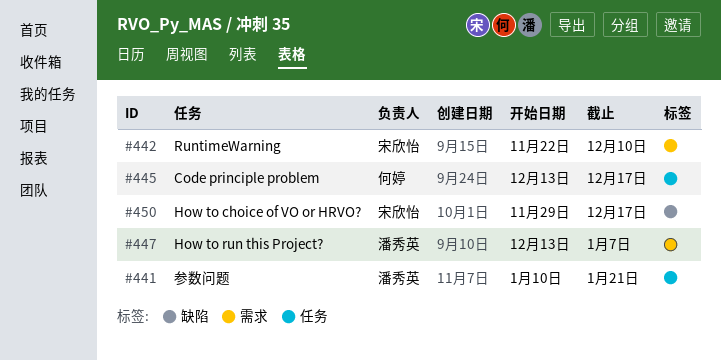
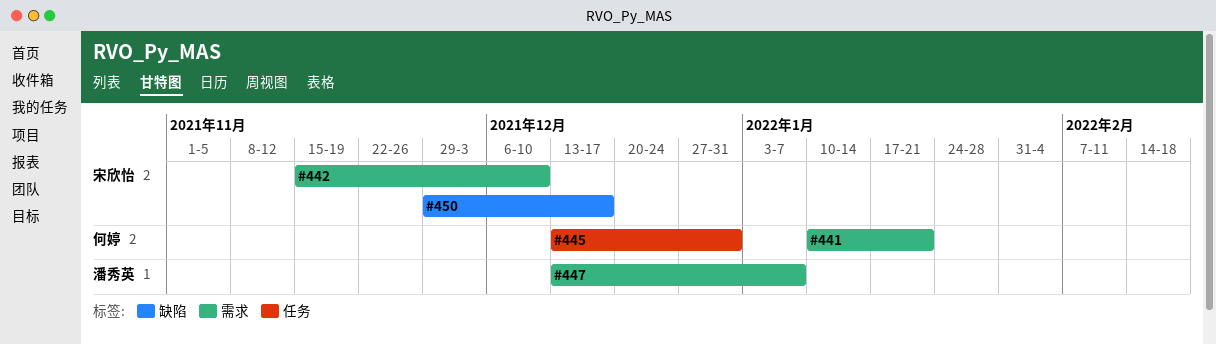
#441, owner: 潘秀英 -> 何婷
#441, label: 任务 -> 需求
#442, start: Nov 22 -> Nov 15
#445, due: Dec 17 -> Dec 31

